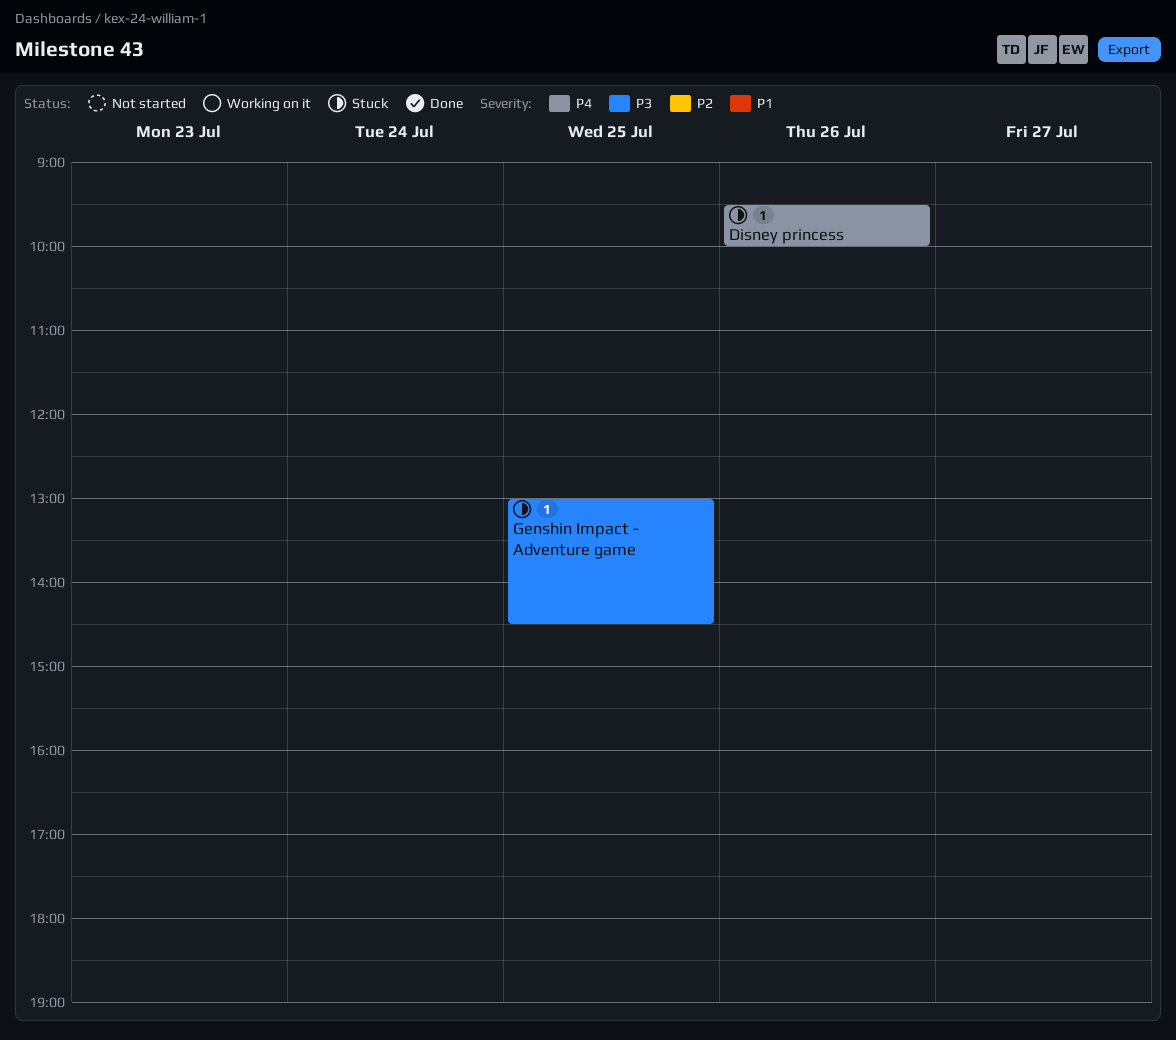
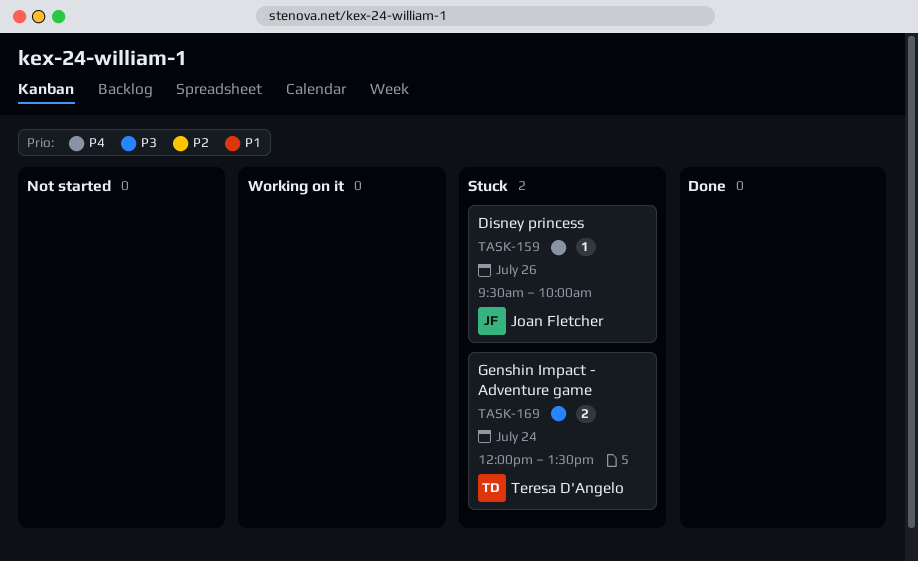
Genshin Impact - Adventure game, estimate: 1 -> 2
Genshin Impact - Adventure game, day: Jul 25 -> Jul 24
Genshin Impact - Adventure game, begins: 13:00 -> 12:00
Genshin Impact - Adventure game, ends: 14:30 -> 13:30

